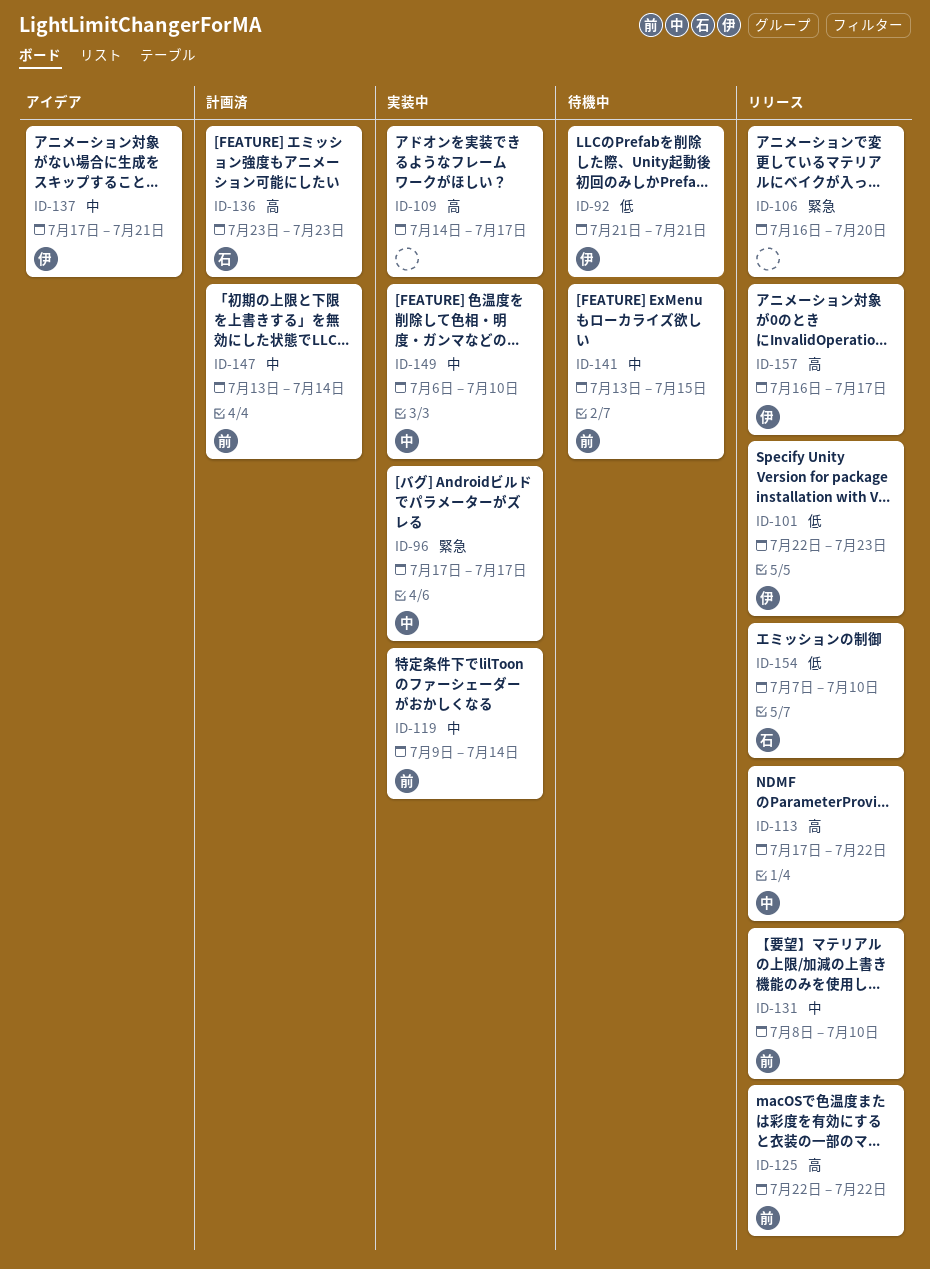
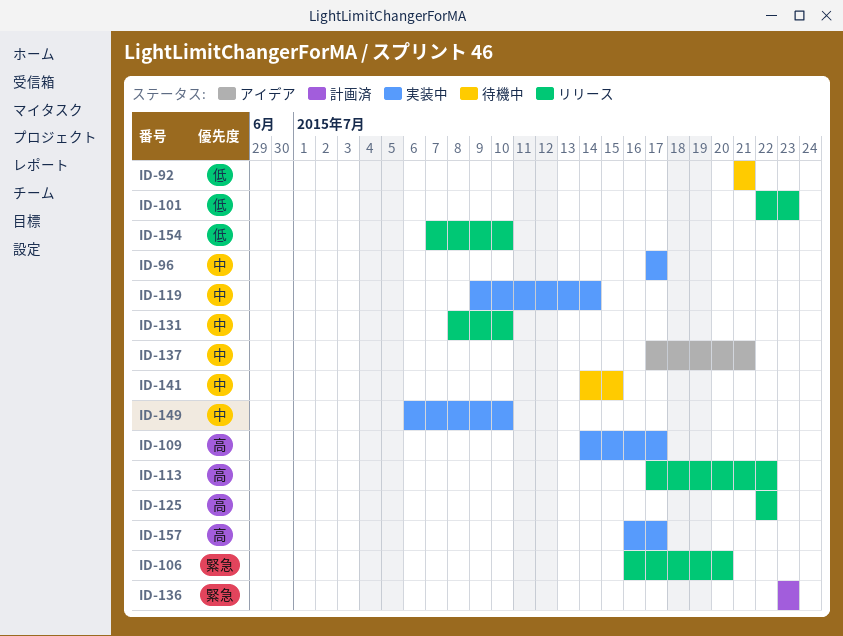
ID-96, priority: 緊急 -> 中
ID-136, priority: 高 -> 緊急
ID-141, start: Jul 13 -> Jul 14
ID-147: present -> none
ID-157, status: リリース -> 実装中

